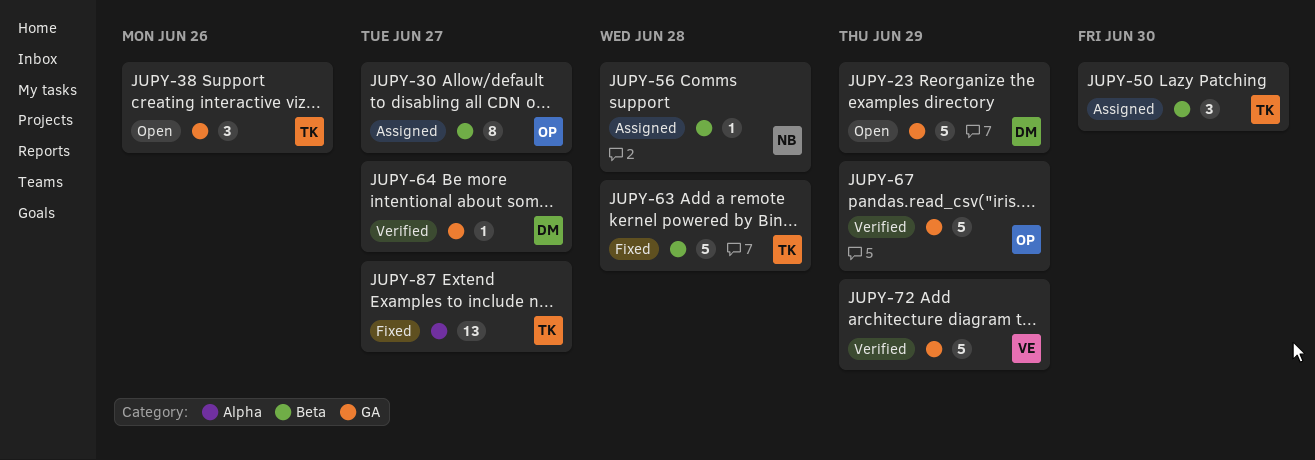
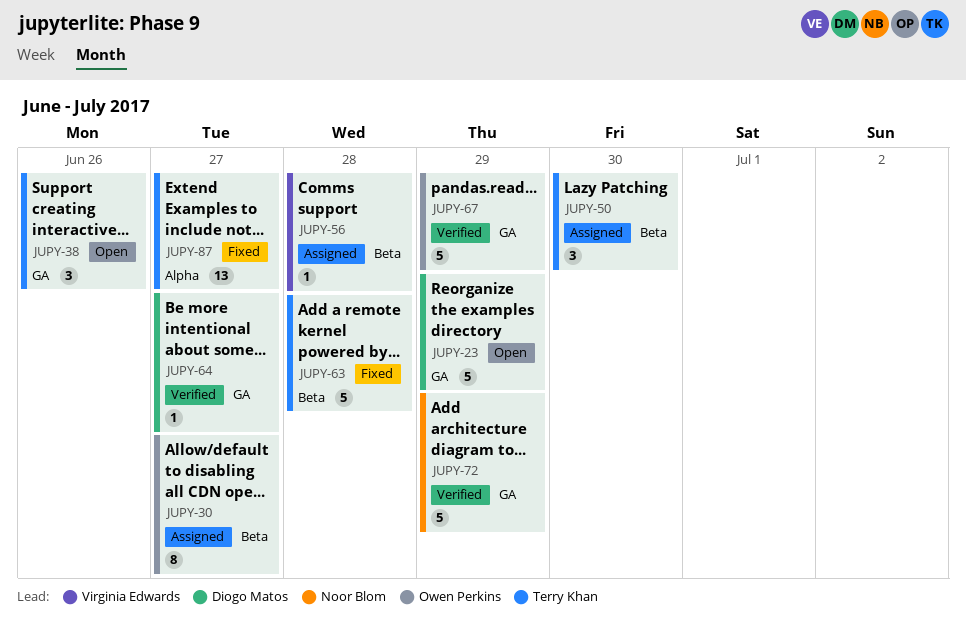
JUPY-56, owner: Noor Blom -> Virginia Edwards
JUPY-72, owner: Virginia Edwards -> Noor Blom

